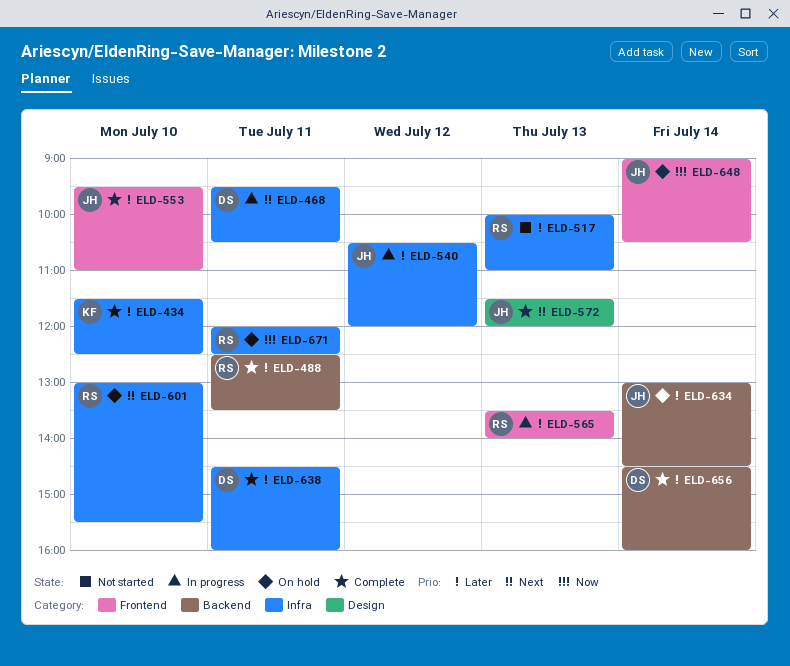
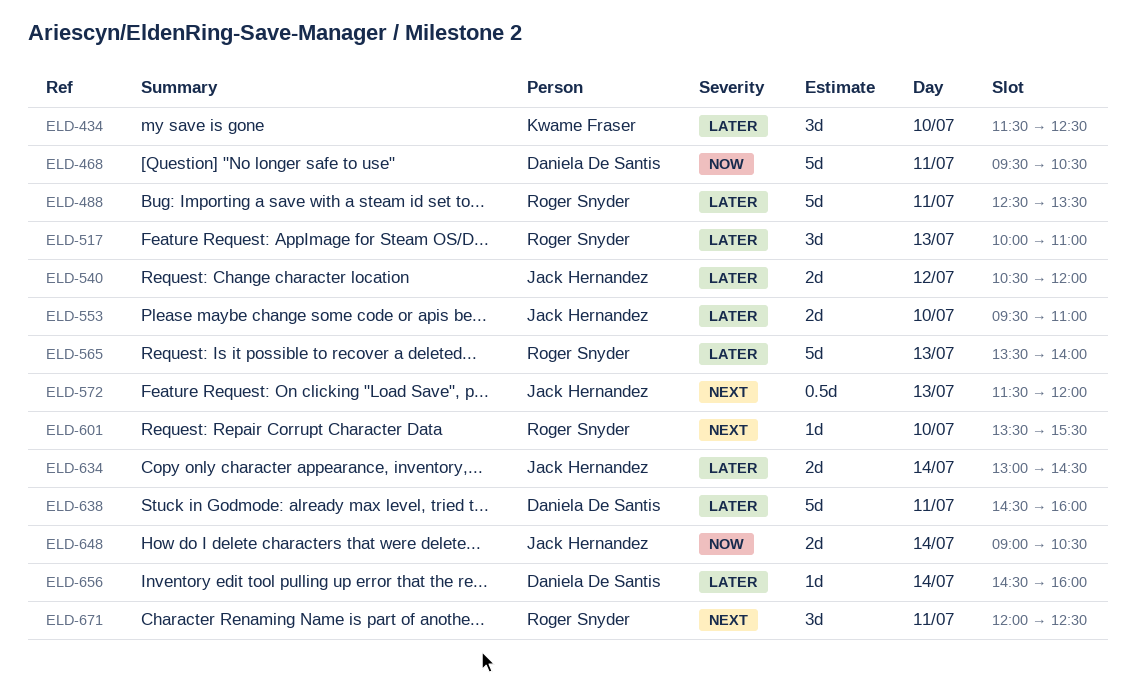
ELD-468, priority: Next -> Now
ELD-601, begins: 13:00 -> 13:30
ELD-671, priority: Now -> Next

